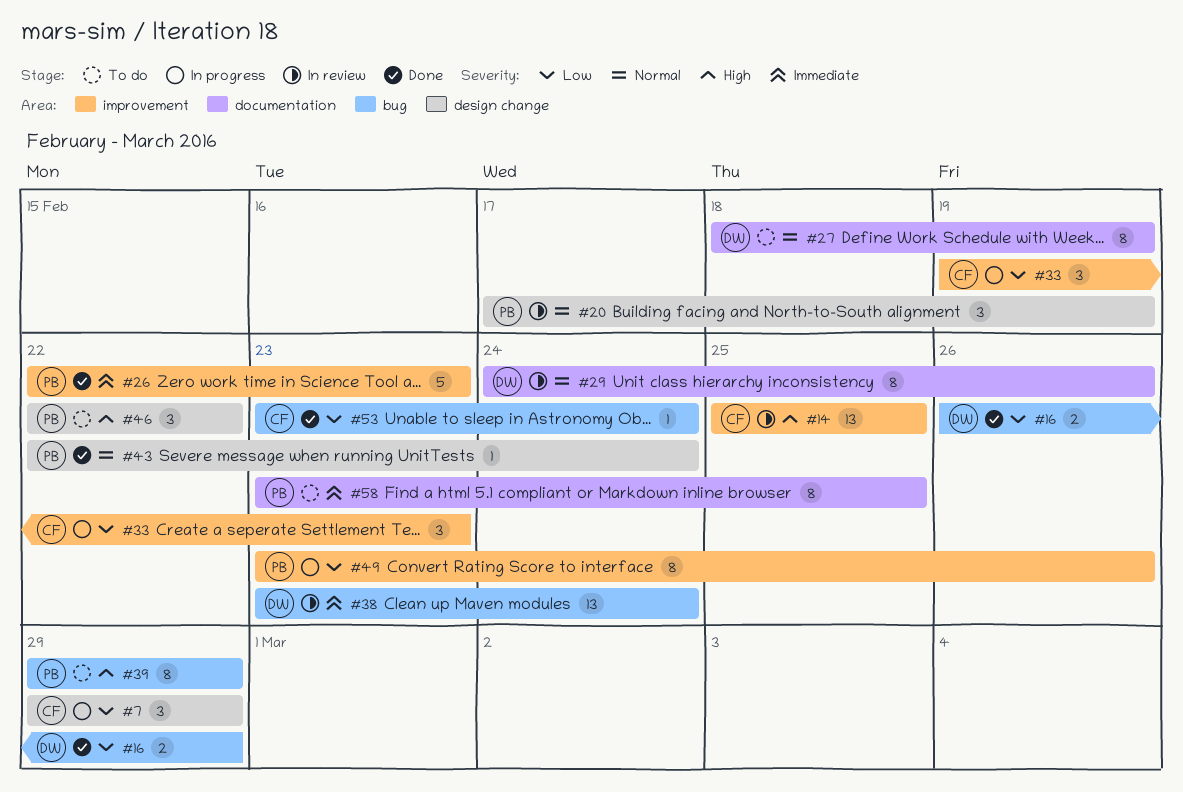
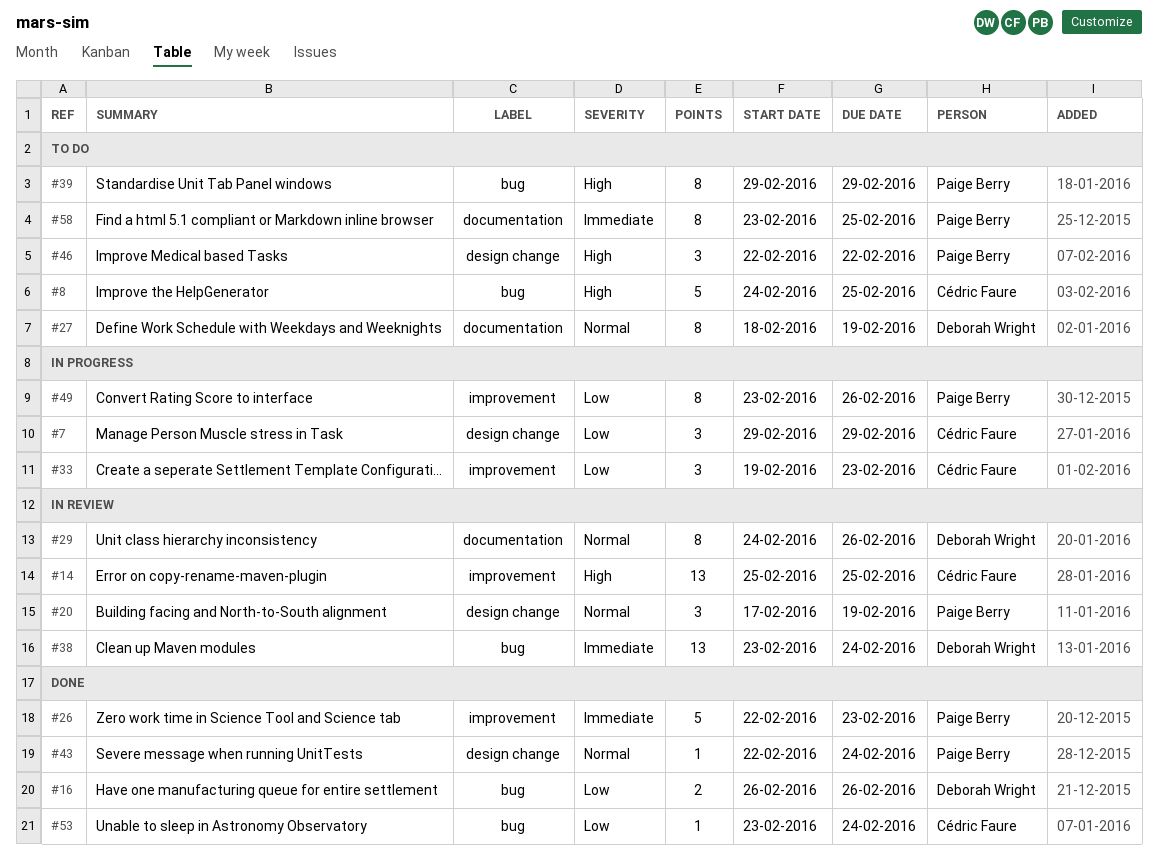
#8: none -> present
#16, due: Feb 29 -> Feb 26

